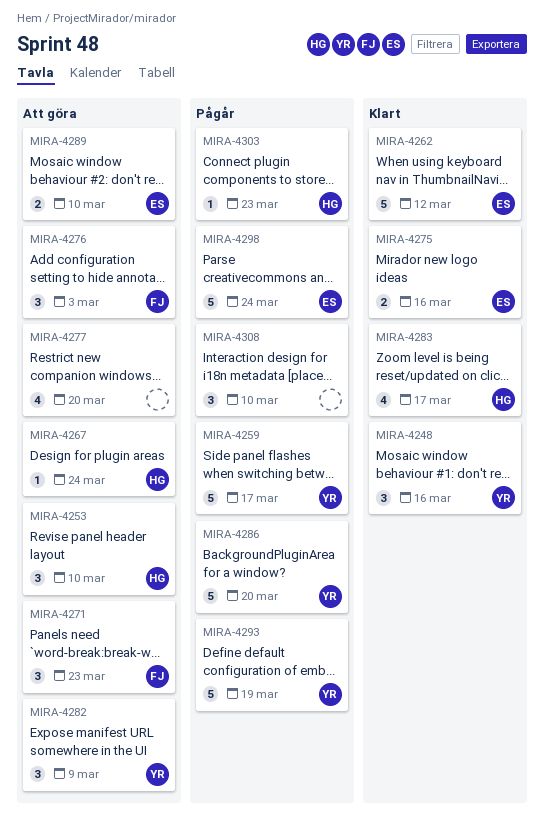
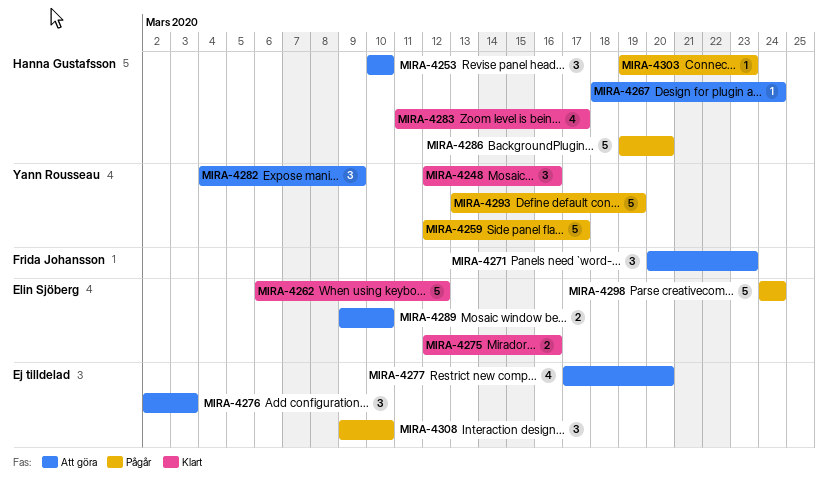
MIRA-4276, owner: Frida Johansson -> none
MIRA-4286, owner: Yann Rousseau -> Hanna Gustafsson

